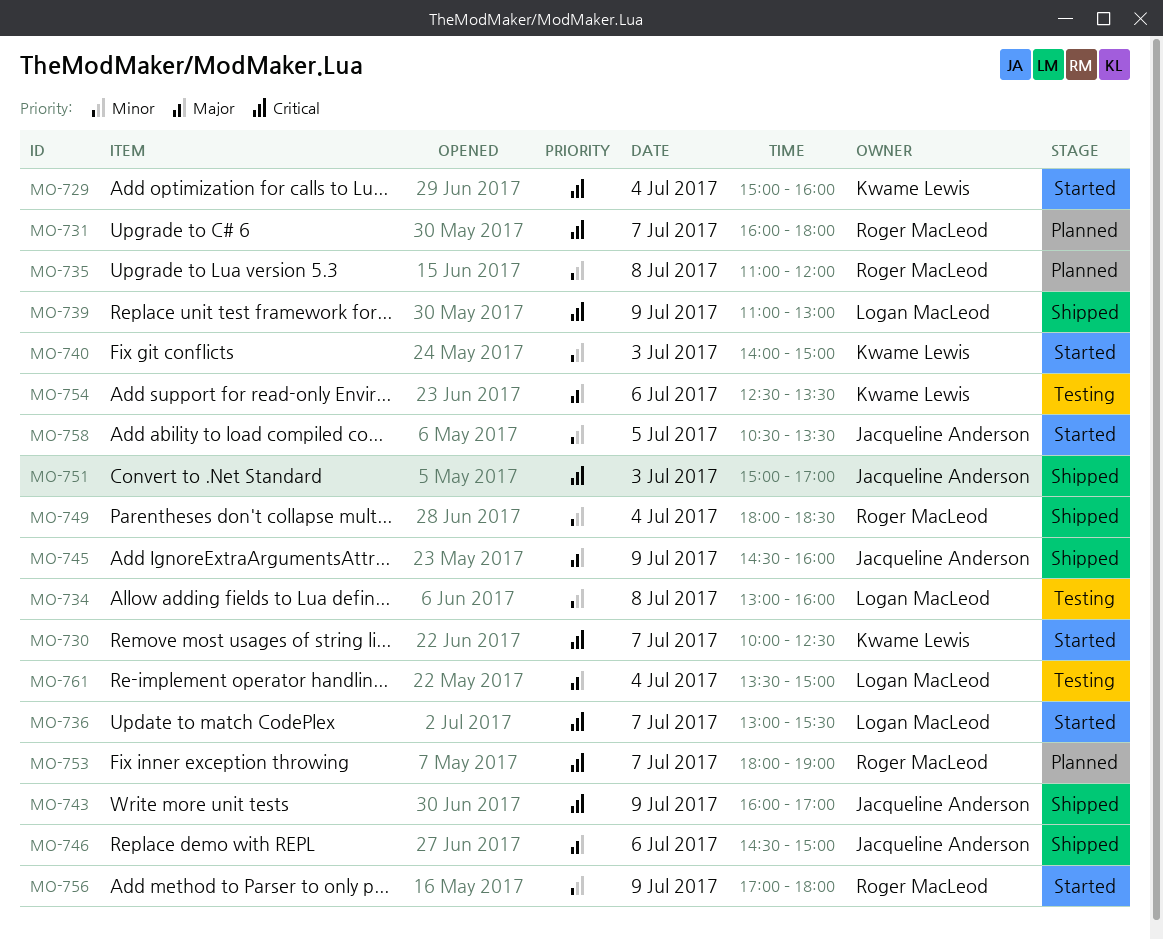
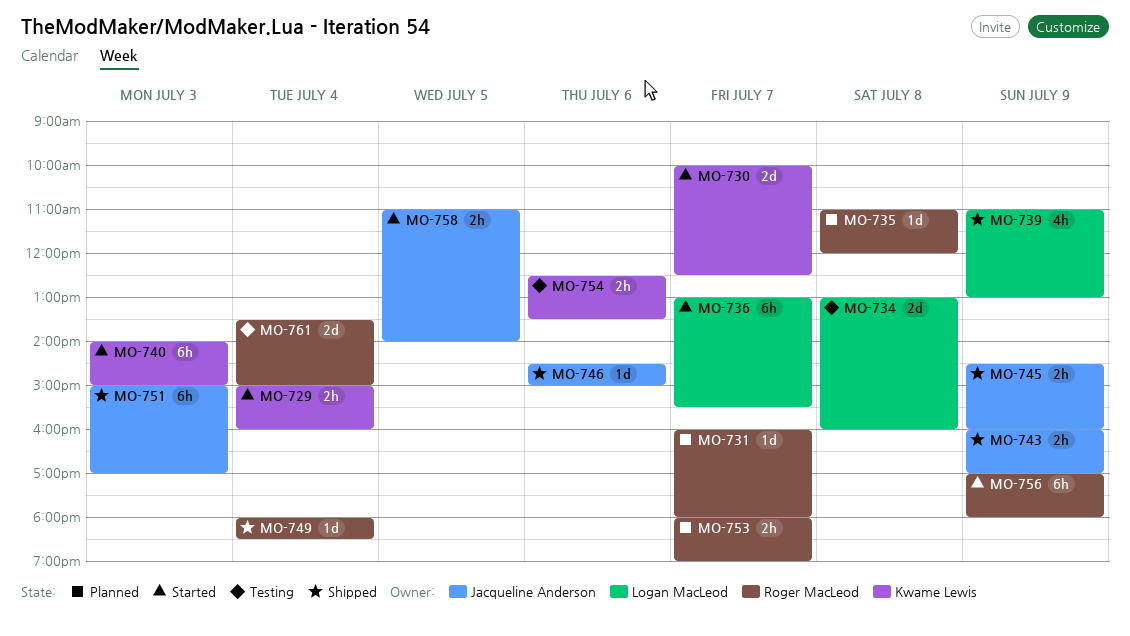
MO-758, begins: 10:30 -> 11:00
MO-758, ends: 13:30 -> 14:00
MO-761, owner: Logan MacLeod -> Roger MacLeod

